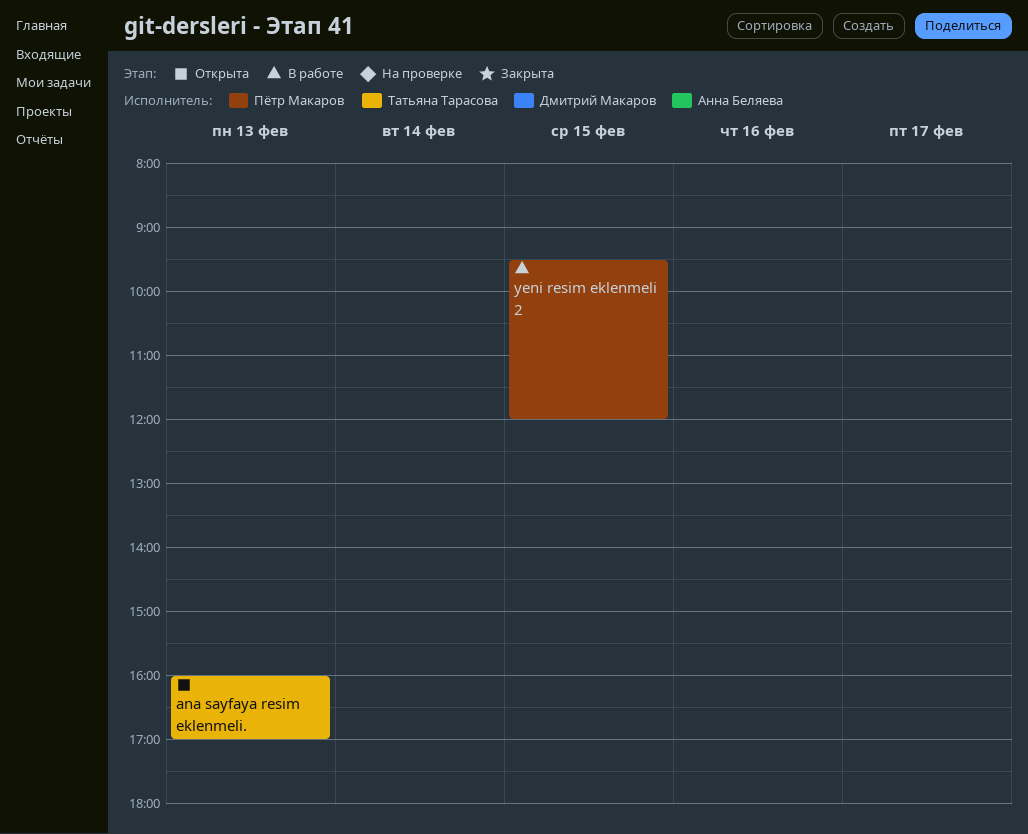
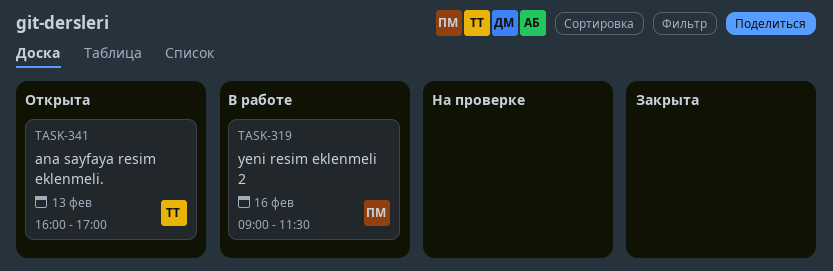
yeni resim eklenmeli 2, day: Feb 15 -> Feb 16
yeni resim eklenmeli 2, begins: 09:30 -> 09:00
yeni resim eklenmeli 2, ends: 12:00 -> 11:30

